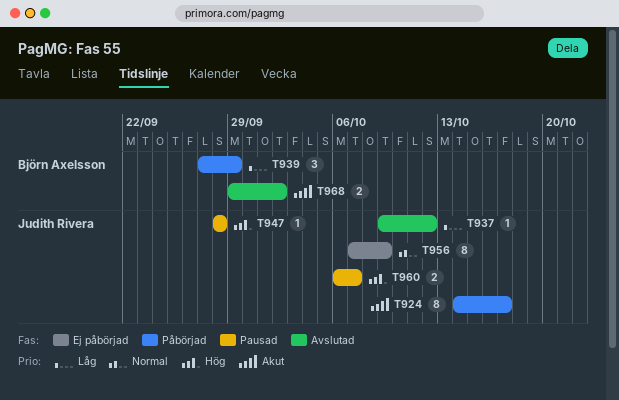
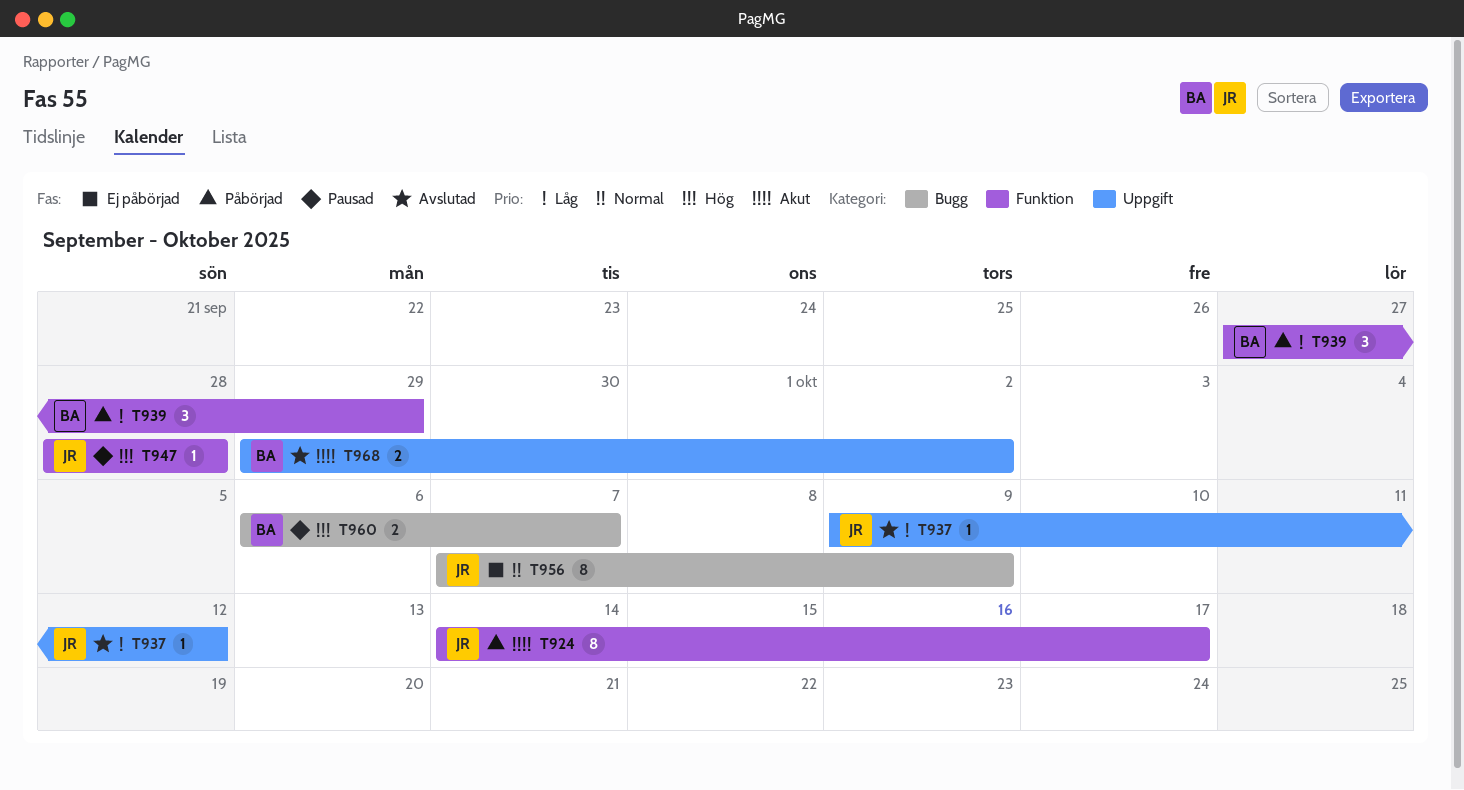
T960, owner: Judith Rivera -> Björn Axelsson

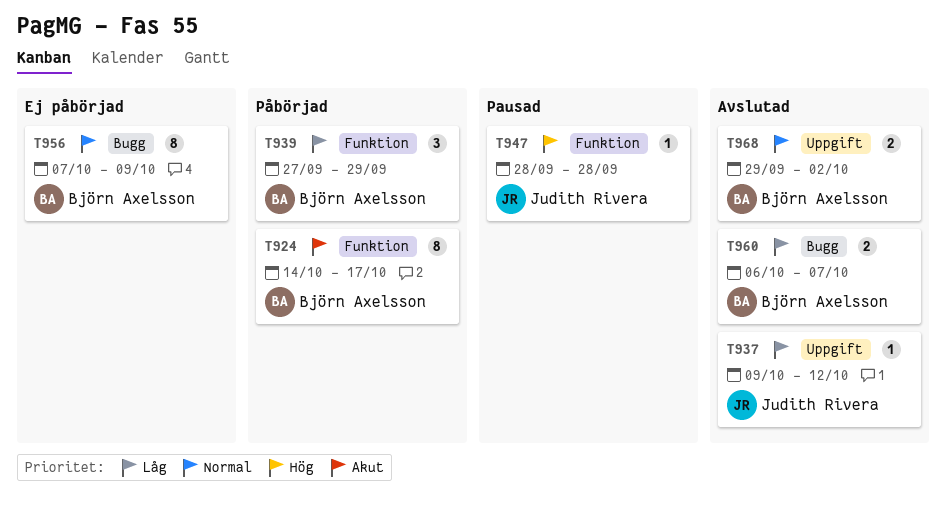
T924, owner: Judith Rivera -> Björn Axelsson
T956, owner: Judith Rivera -> Björn Axelsson
T960, status: Pausad -> Avslutad
T960, priority: Hög -> Låg
T968, priority: Akut -> Normal

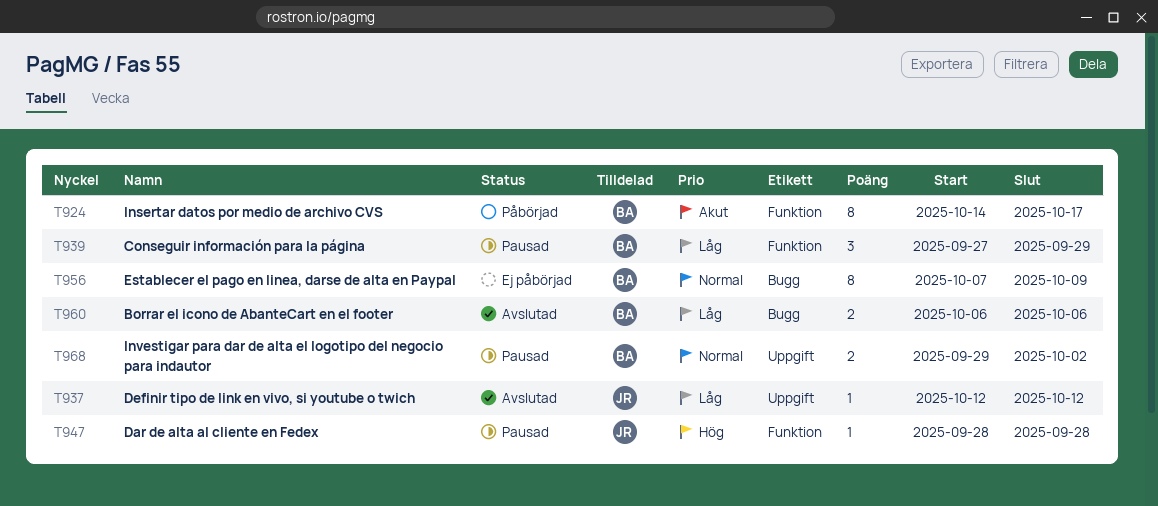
T937, start: Oct 9 -> Oct 12
T939, status: Påbörjad -> Pausad
T960, due: Oct 7 -> Oct 6
T968, status: Avslutad -> Pausad

